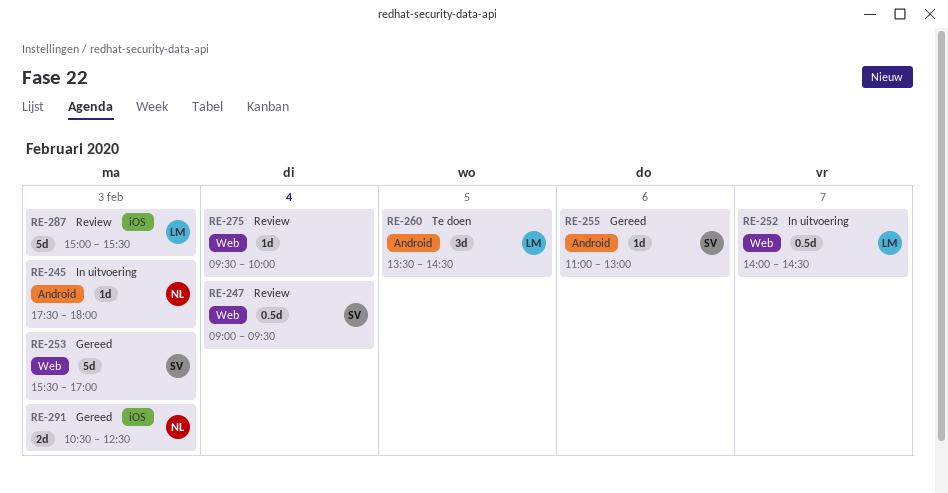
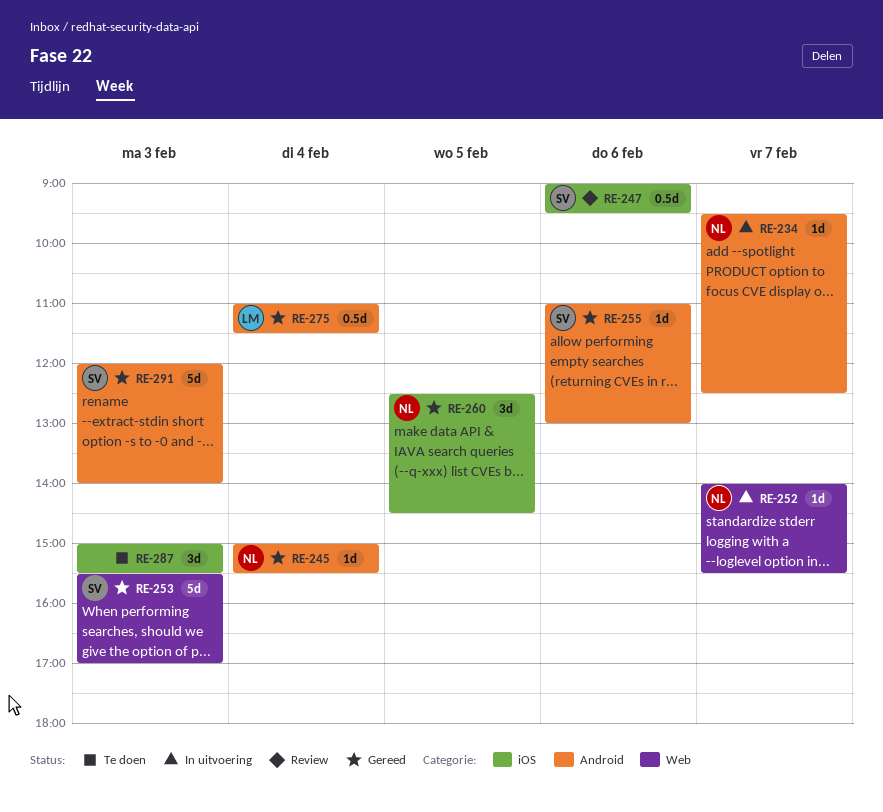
RE-234: none -> present
RE-245, status: In uitvoering -> Gereed
RE-245, day: Feb 3 -> Feb 4
RE-245, begins: 17:30 -> 15:00
RE-245, ends: 18:00 -> 15:30
RE-247, label: Web -> iOS
RE-247, day: Feb 4 -> Feb 6
RE-252, owner: LM -> NL
RE-252, estimate: 0.5d -> 1d
RE-252, ends: 14:30 -> 15:30
RE-260, status: Te doen -> Gereed
RE-260, owner: LM -> NL
RE-260, label: Android -> iOS
RE-260, begins: 13:30 -> 12:30
RE-275, status: Review -> Gereed
RE-275, owner: none -> LM
RE-275, label: Web -> Android
RE-275, estimate: 1d -> 0.5d
RE-275, begins: 09:30 -> 11:00
RE-275, ends: 10:00 -> 11:30
RE-287, status: Review -> Te doen
RE-287, owner: LM -> none
RE-287, estimate: 5d -> 3d
RE-291, owner: NL -> SV
RE-291, label: iOS -> Android
RE-291, estimate: 2d -> 5d
RE-291, begins: 10:30 -> 12:00
RE-291, ends: 12:30 -> 14:00

